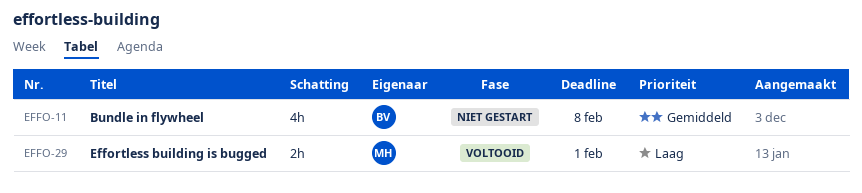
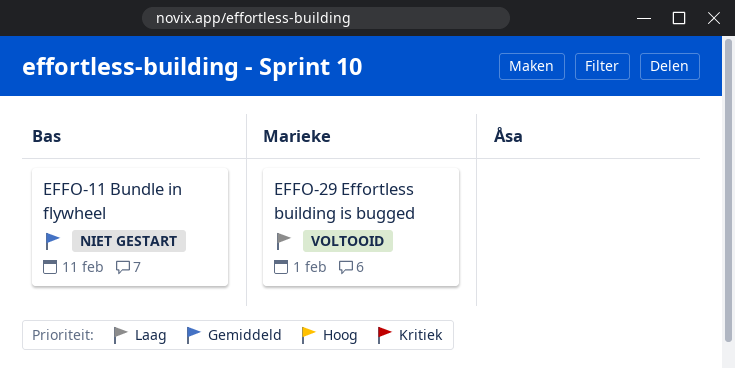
EFFO-11, due: Feb 8 -> Feb 11

